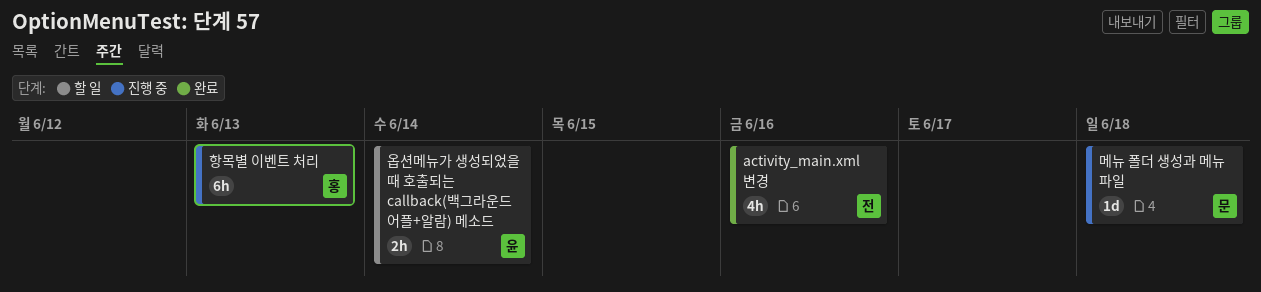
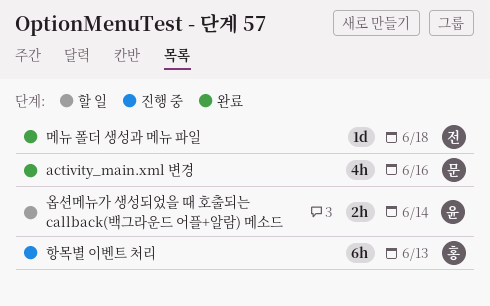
activity_main.xml 변경, owner: 전 -> 문
메뉴 폴더 생성과 메뉴 파일, status: 진행 중 -> 완료
메뉴 폴더 생성과 메뉴 파일, owner: 문 -> 전

